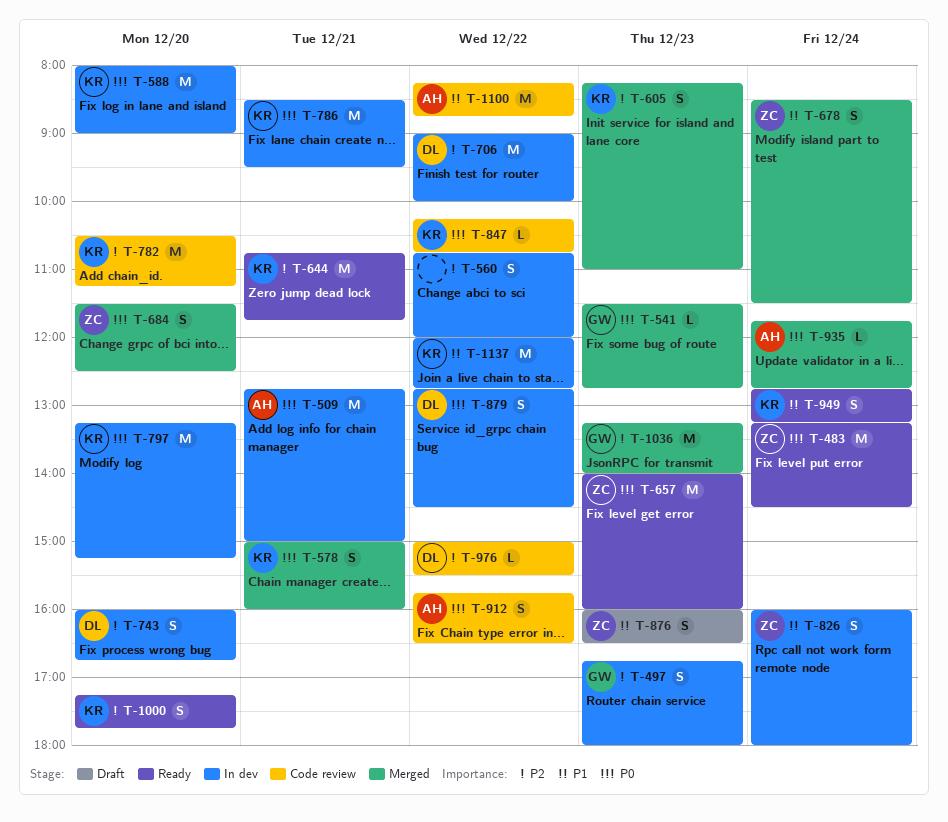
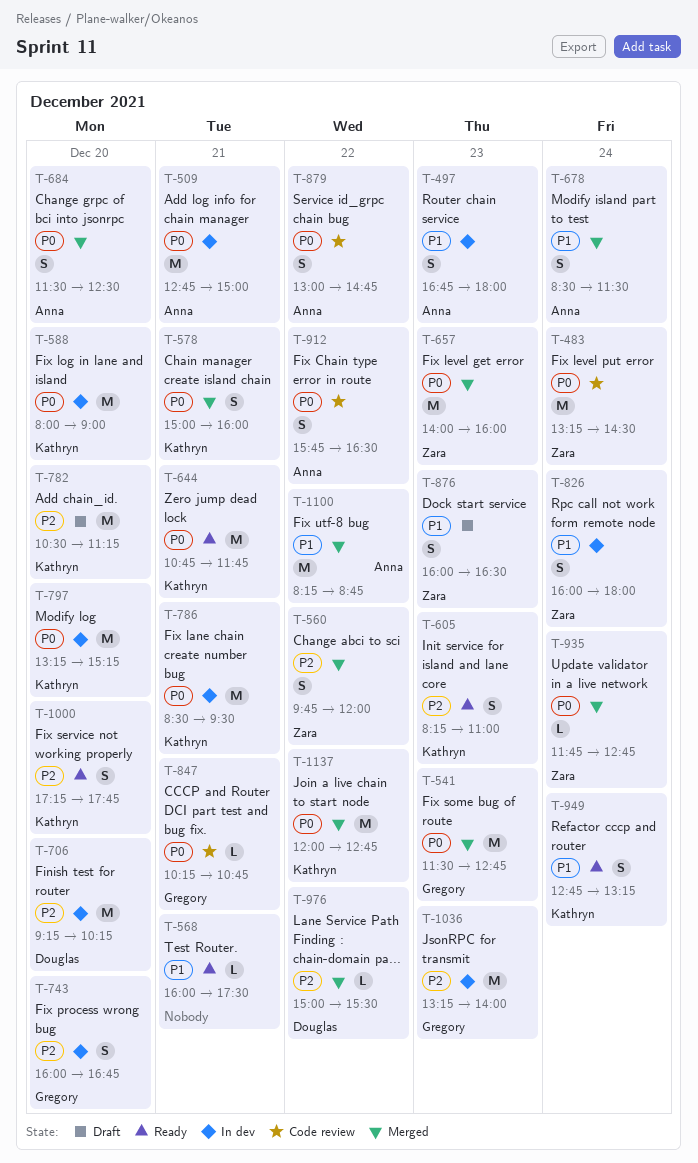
T-483, status: Ready -> Code review
T-497, owner: Gregory -> Anna
T-497, priority: P2 -> P1
T-541, estimate: L -> M
T-560, status: In dev -> Merged
T-560, owner: none -> Zara
T-560, begins: 10:45 -> 09:45
T-568: none -> present
T-605, status: Merged -> Ready
T-644, priority: P2 -> P0
T-657, status: Ready -> Merged
T-678, owner: Zara -> Anna
T-684, owner: Zara -> Anna
T-706, day: Dec 22 -> Dec 20
T-706, begins: 09:00 -> 09:15
T-706, ends: 10:00 -> 10:15
T-743, owner: Douglas -> Gregory
T-782, status: Code review -> Draft
T-847, owner: Kathryn -> Gregory
T-847, day: Dec 22 -> Dec 21
T-879, status: In dev -> Code review
T-879, owner: Douglas -> Anna
T-879, begins: 12:45 -> 13:00
T-879, ends: 14:30 -> 14:45
T-935, owner: Anna -> Zara
T-976, status: Code review -> Merged
T-1036, status: Merged -> In dev
T-1100, status: Code review -> Merged
T-1137, status: In dev -> Merged
T-1137, priority: P1 -> P0

